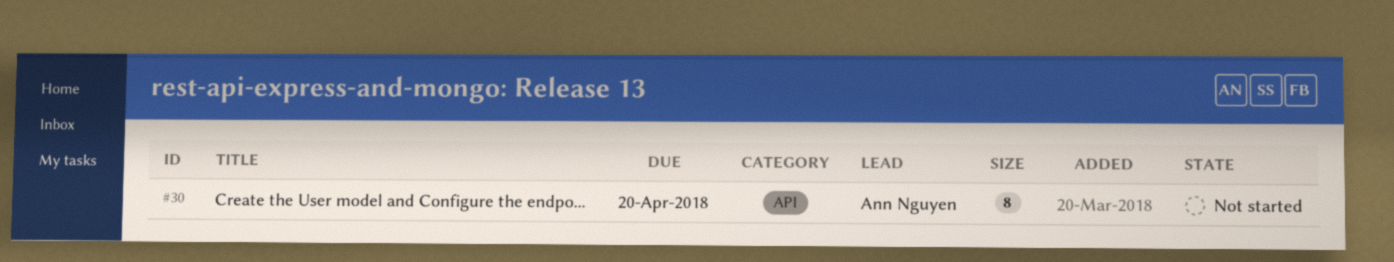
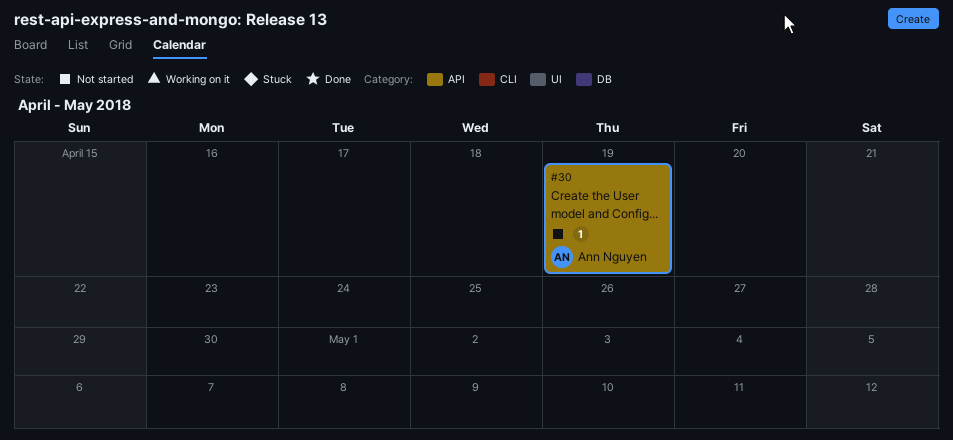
#30, estimate: 8 -> 1
#30, due: Apr 20 -> Apr 19

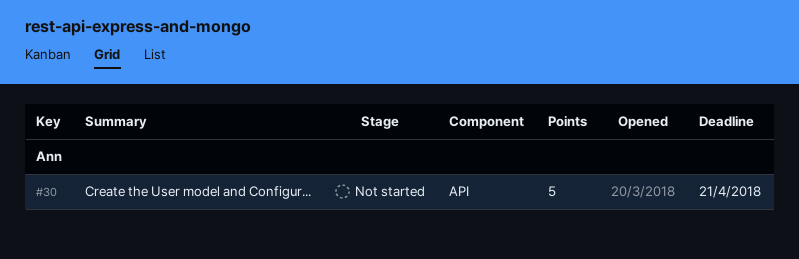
#30, estimate: 1 -> 5
#30, due: Apr 19 -> Apr 21

